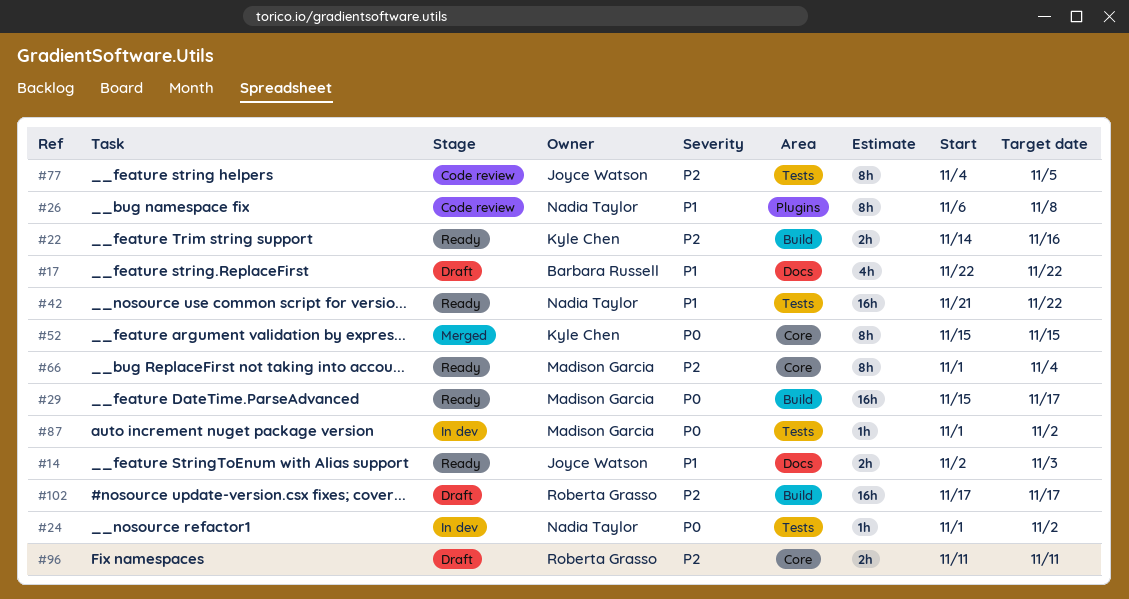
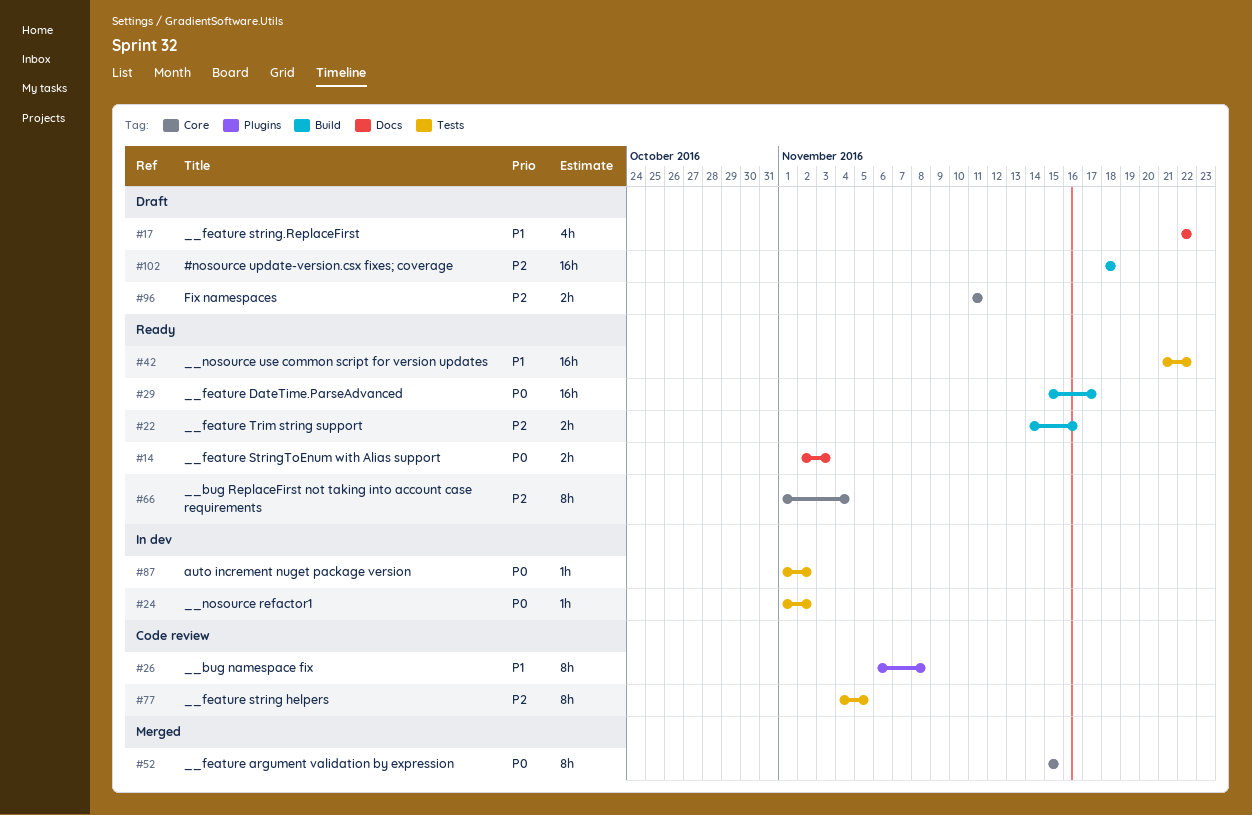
#14, priority: P1 -> P0
#102, start: Nov 17 -> Nov 18
#102, due: Nov 17 -> Nov 18

